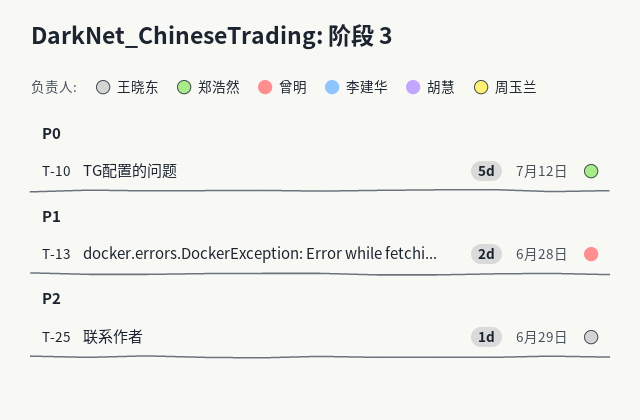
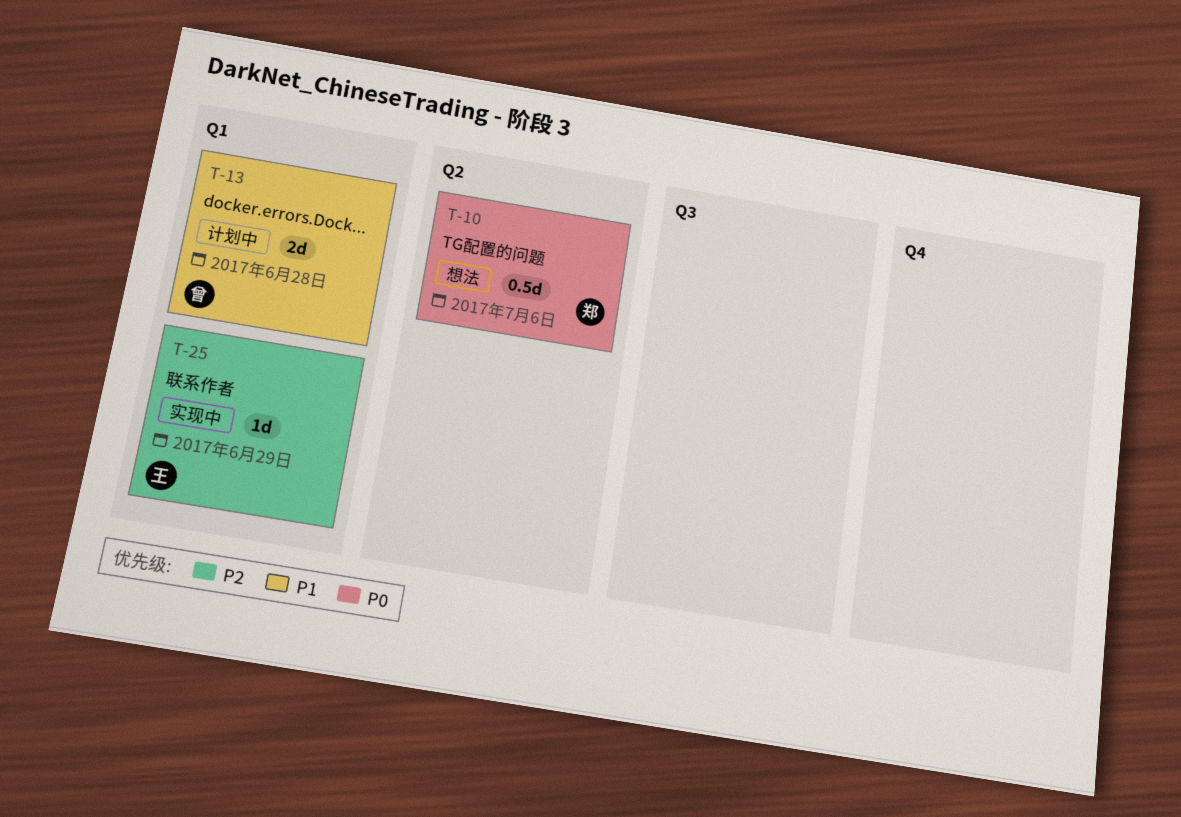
T-10, estimate: 5d -> 0.5d
T-10, due: Jul 12 -> Jul 6

